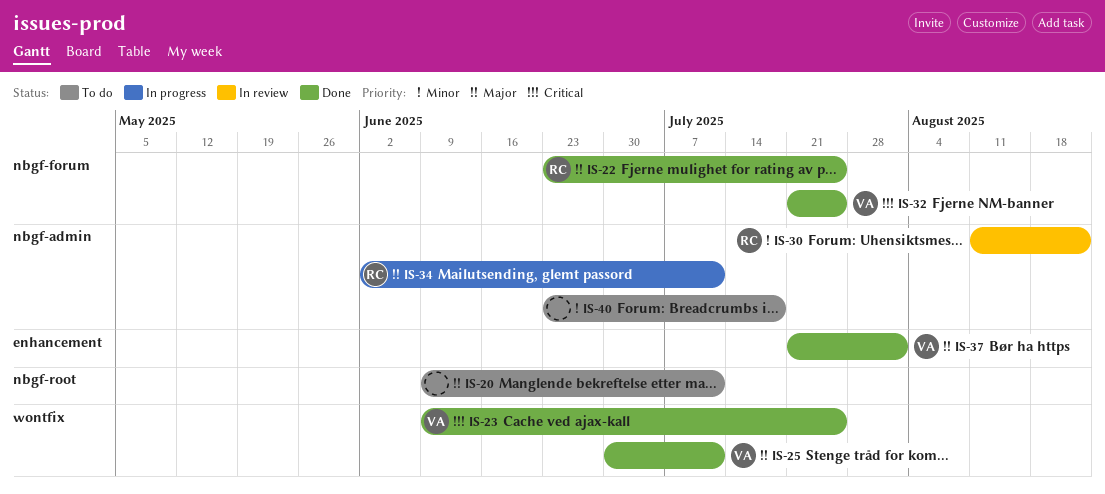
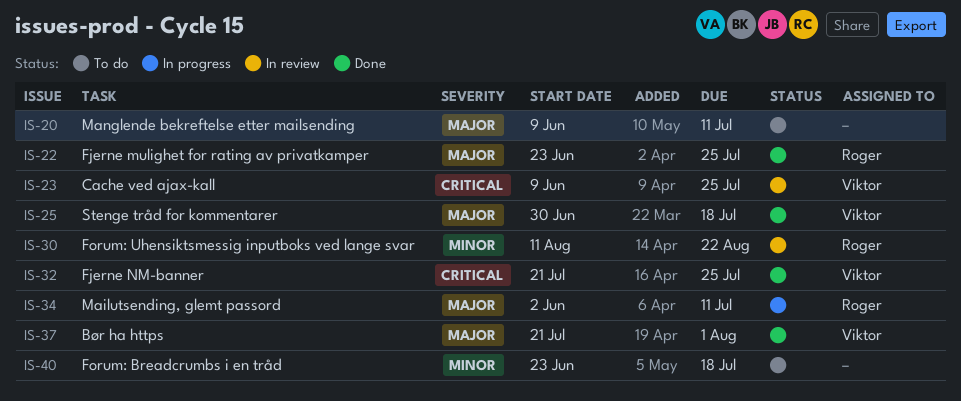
IS-23, status: Done -> In review
IS-25, due: Jul 11 -> Jul 18

